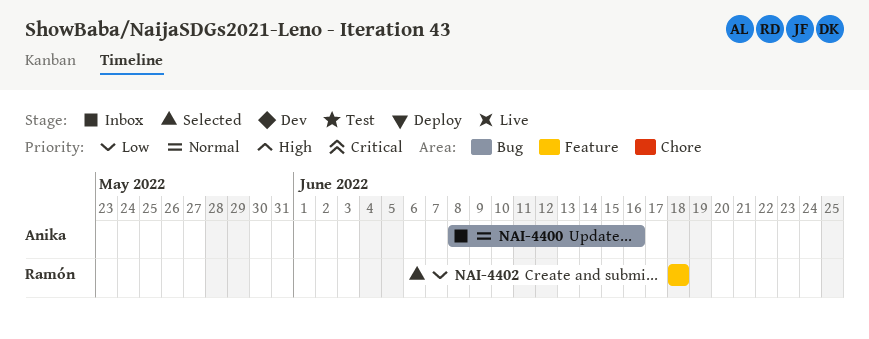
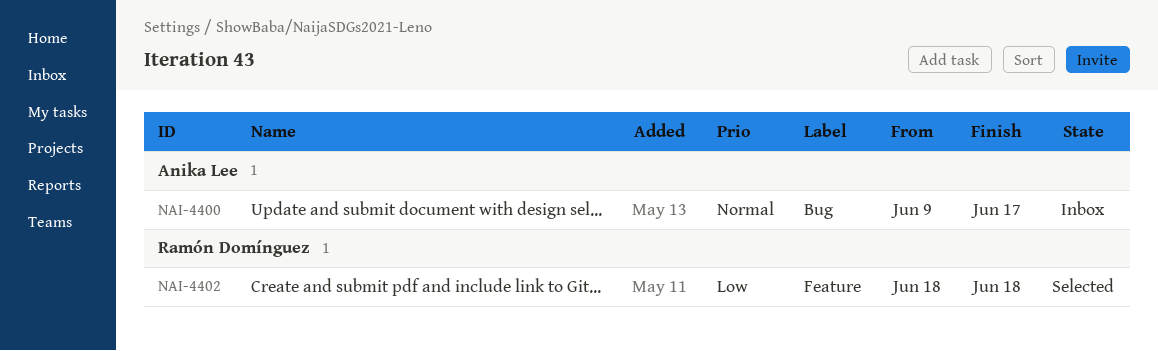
NAI-4400, start: Jun 8 -> Jun 9
NAI-4400, due: Jun 16 -> Jun 17

